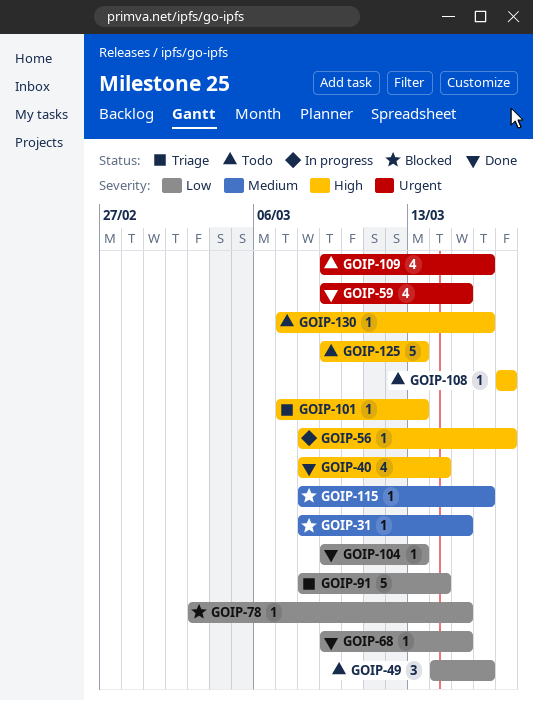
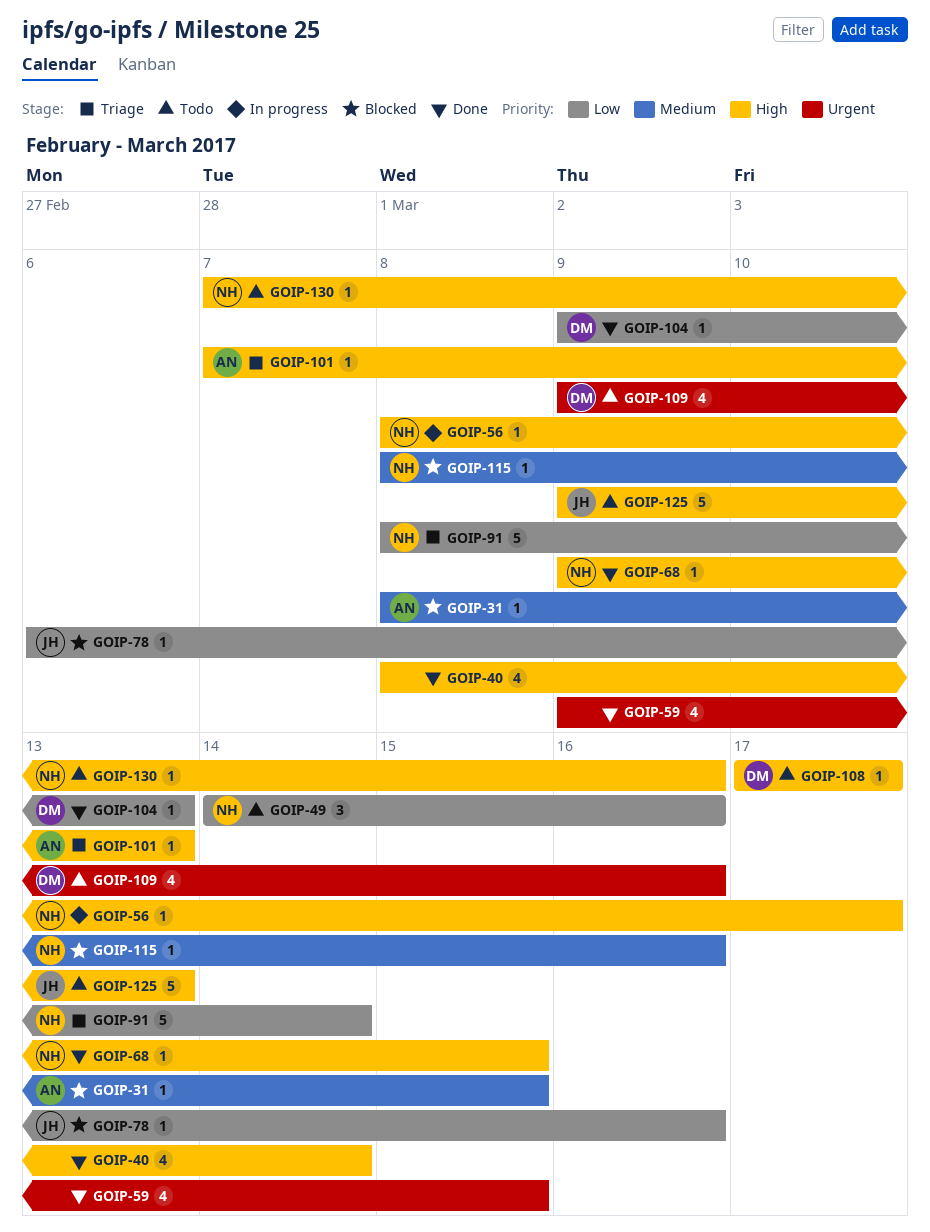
GOIP-68, priority: Low -> High
GOIP-78, start: Mar 3 -> Mar 6
GOIP-78, due: Mar 15 -> Mar 16

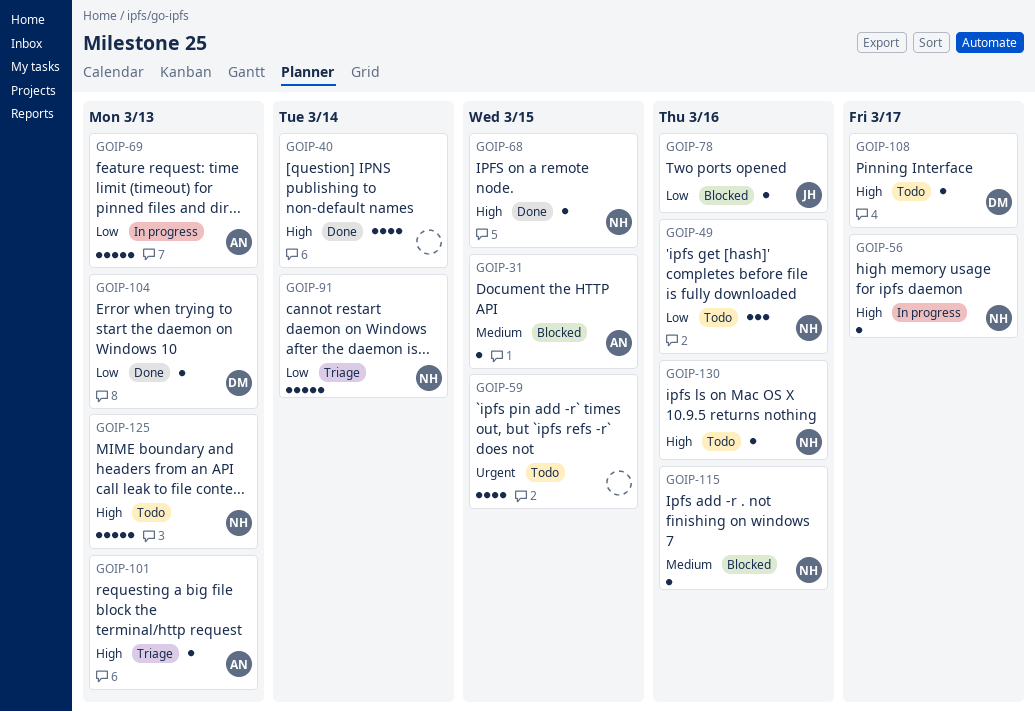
GOIP-59, status: Done -> Todo
GOIP-69: none -> present
GOIP-109: present -> none
GOIP-125, owner: JH -> NH

